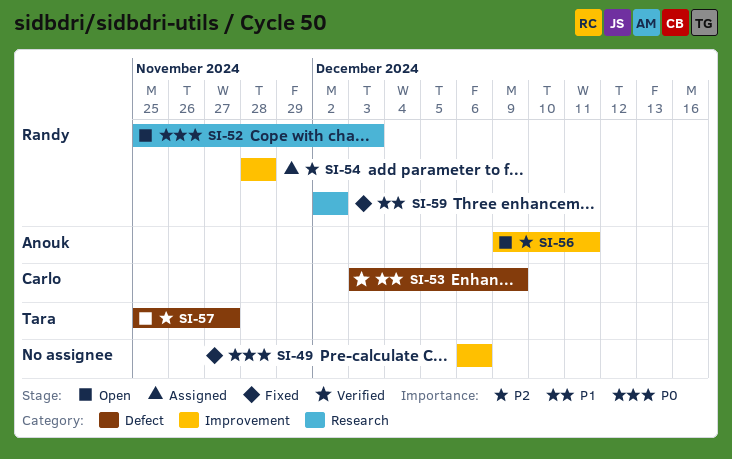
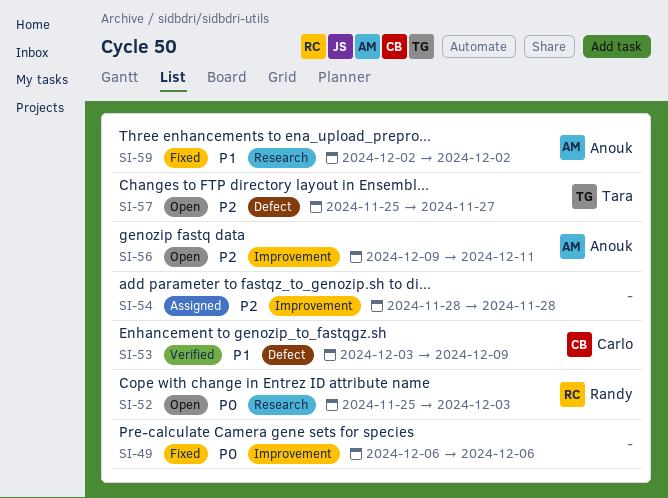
SI-54, owner: Randy -> none
SI-59, owner: Randy -> Anouk

